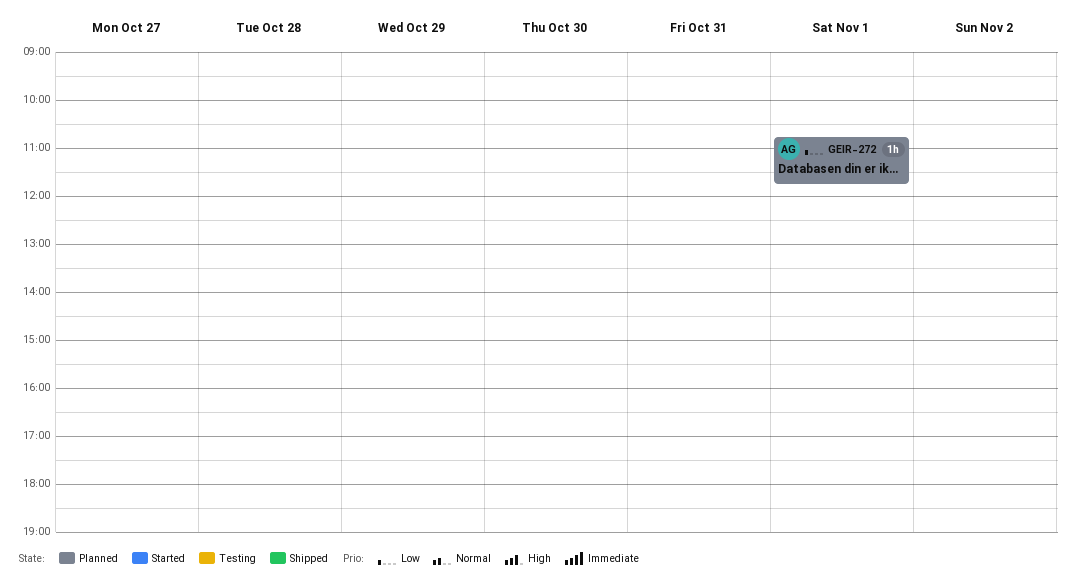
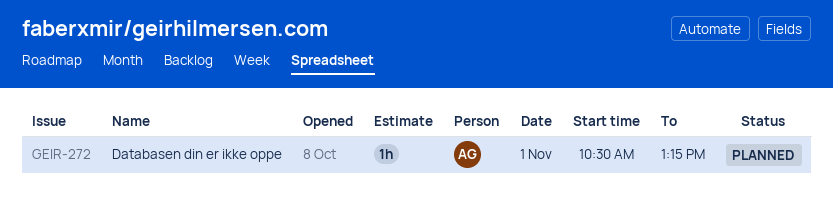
GEIR-272, begins: 10:45 -> 10:30
GEIR-272, ends: 11:45 -> 13:15

